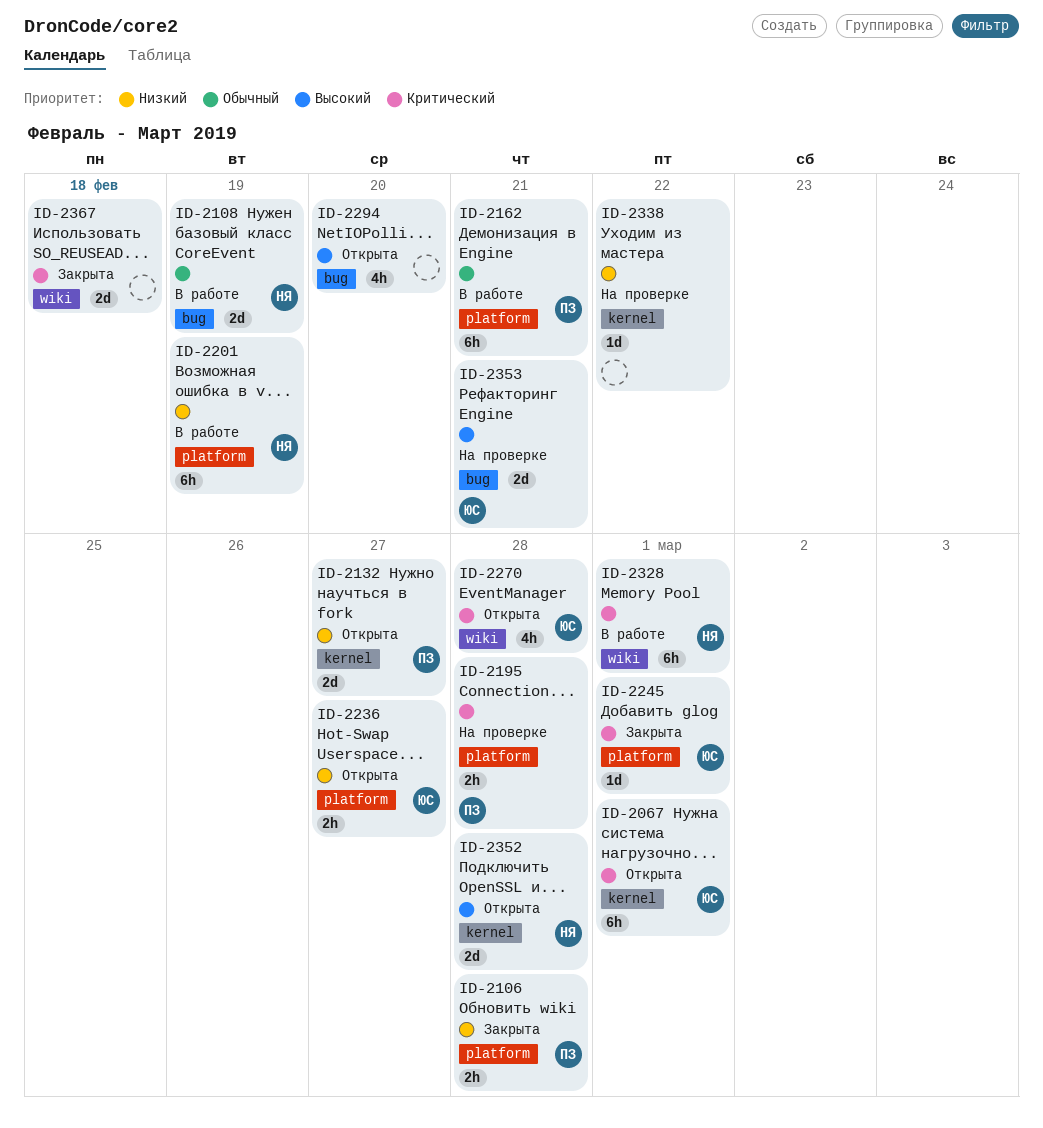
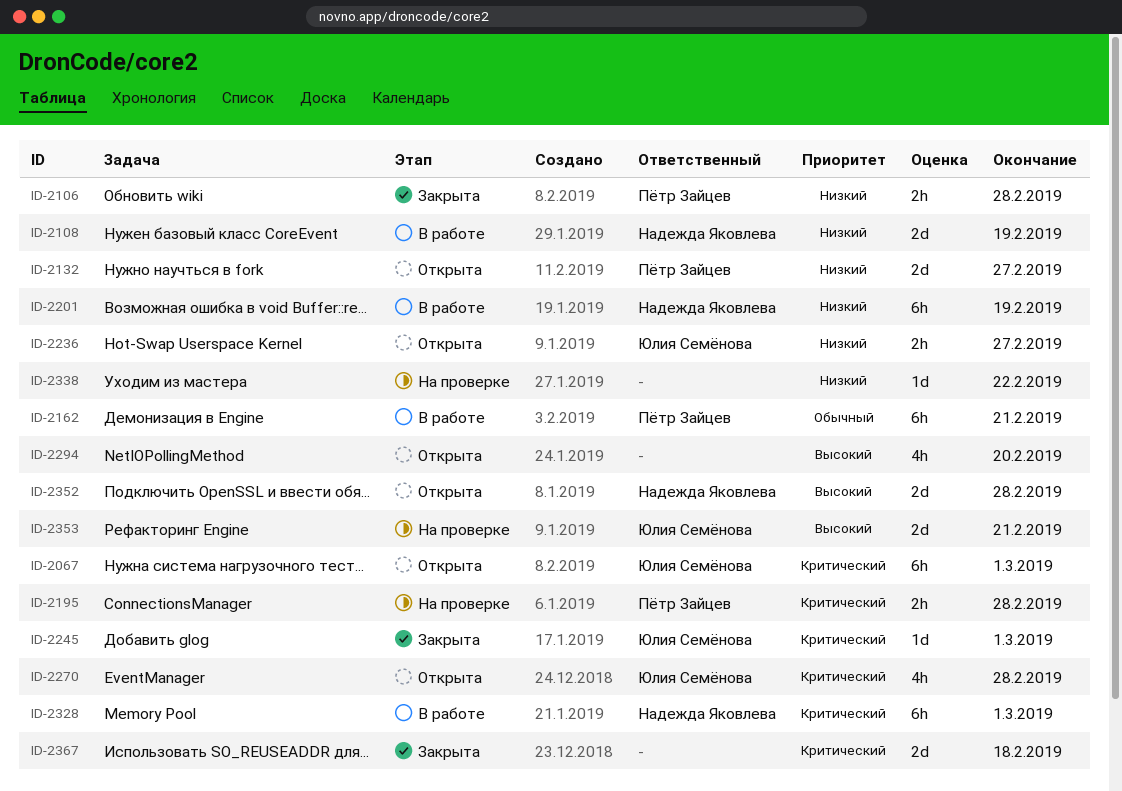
ID-2108, priority: Обычный -> Низкий

